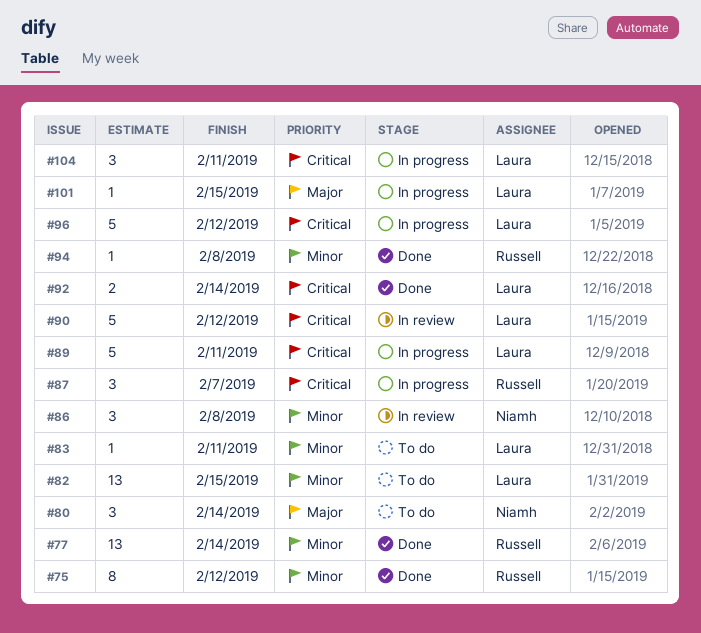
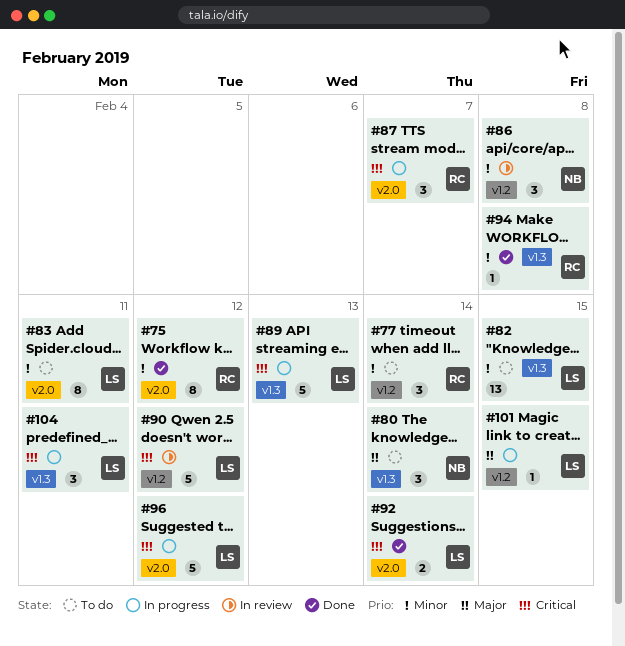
#77, status: Done -> To do
#77, estimate: 13 -> 3
#83, estimate: 1 -> 8
#89, due: Feb 11 -> Feb 13

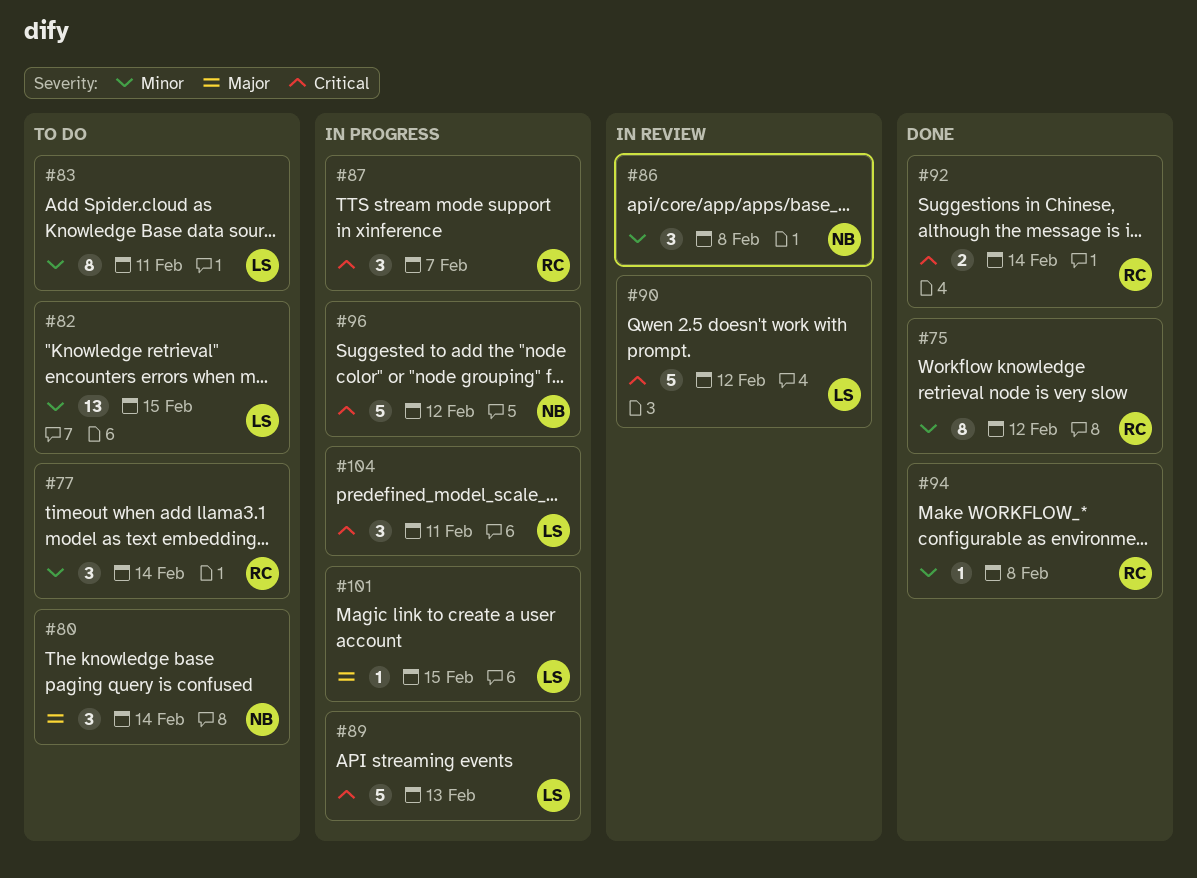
#92, owner: LS -> RC
#96, owner: LS -> NB

